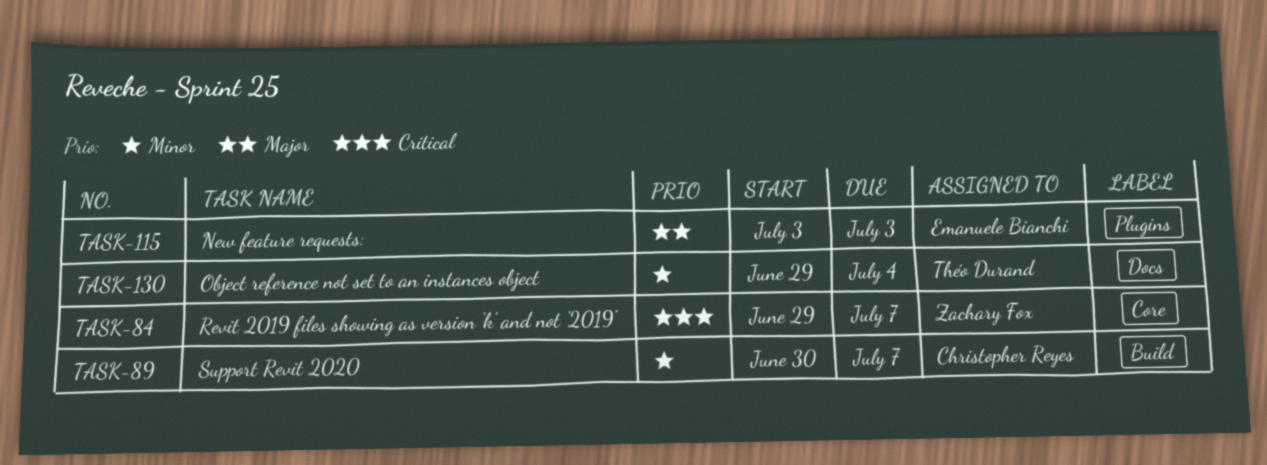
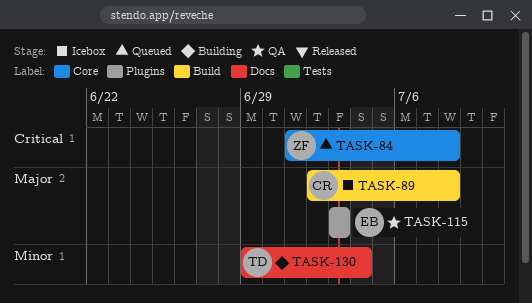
TASK-84, start: Jun 29 -> Jul 1
TASK-84, due: Jul 7 -> Jul 8
TASK-89, priority: Minor -> Major
TASK-89, start: Jun 30 -> Jul 2
TASK-89, due: Jul 7 -> Jul 8

